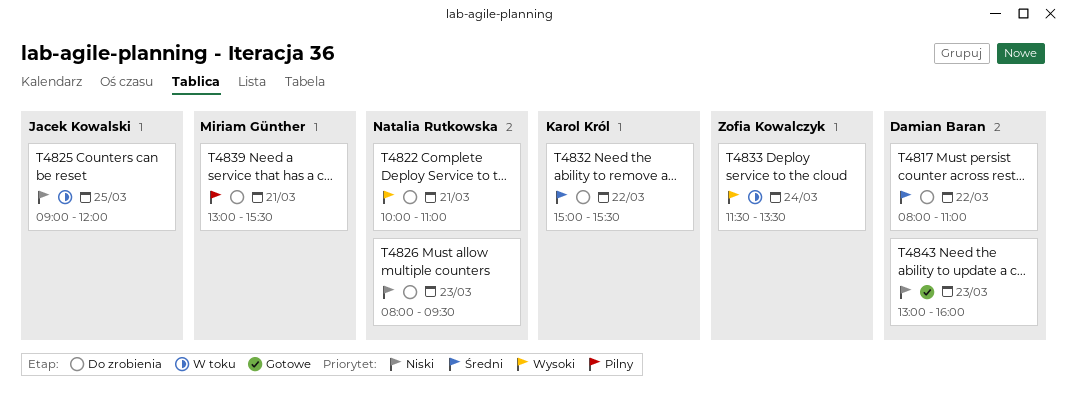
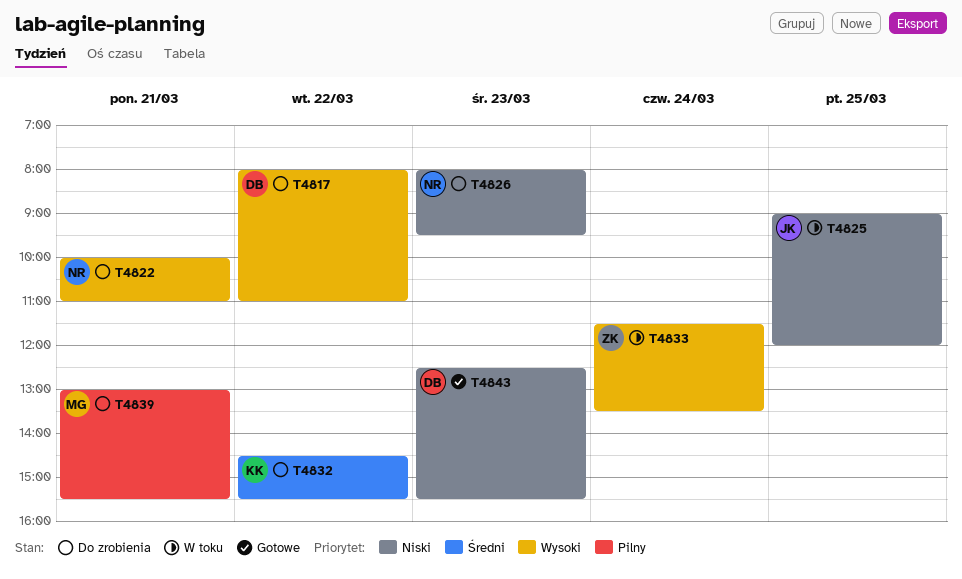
T4817, priority: Średni -> Wysoki
T4832, begins: 15:00 -> 14:30
T4843, begins: 13:00 -> 12:30
T4843, ends: 16:00 -> 15:30

